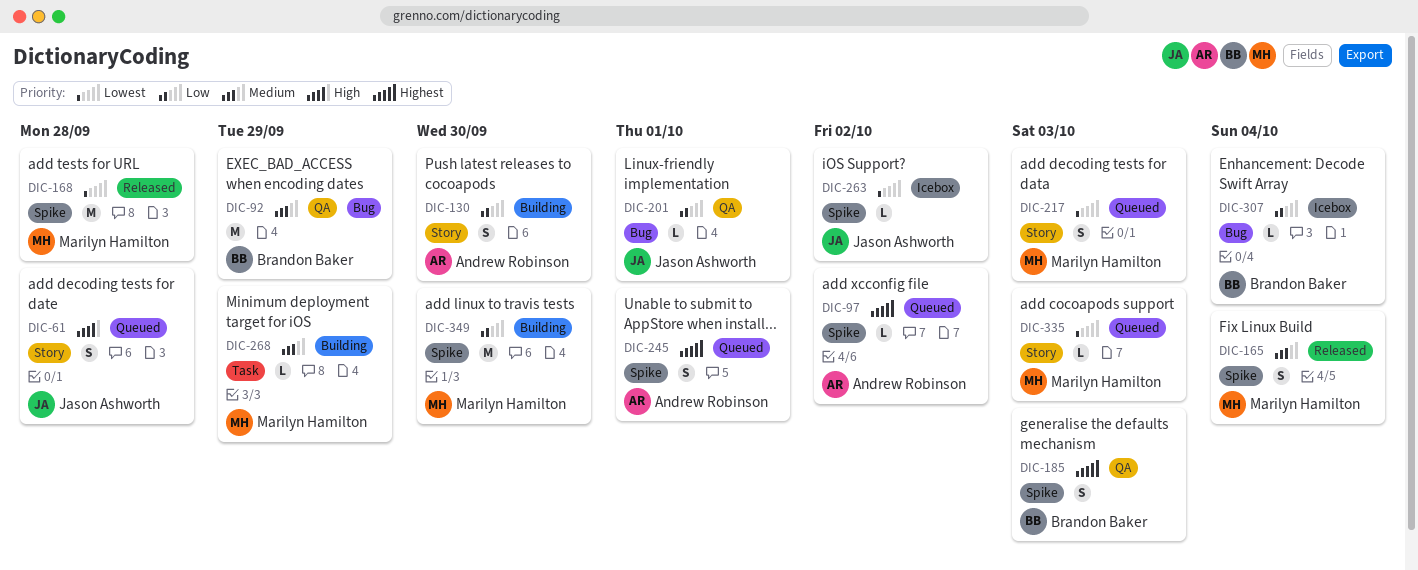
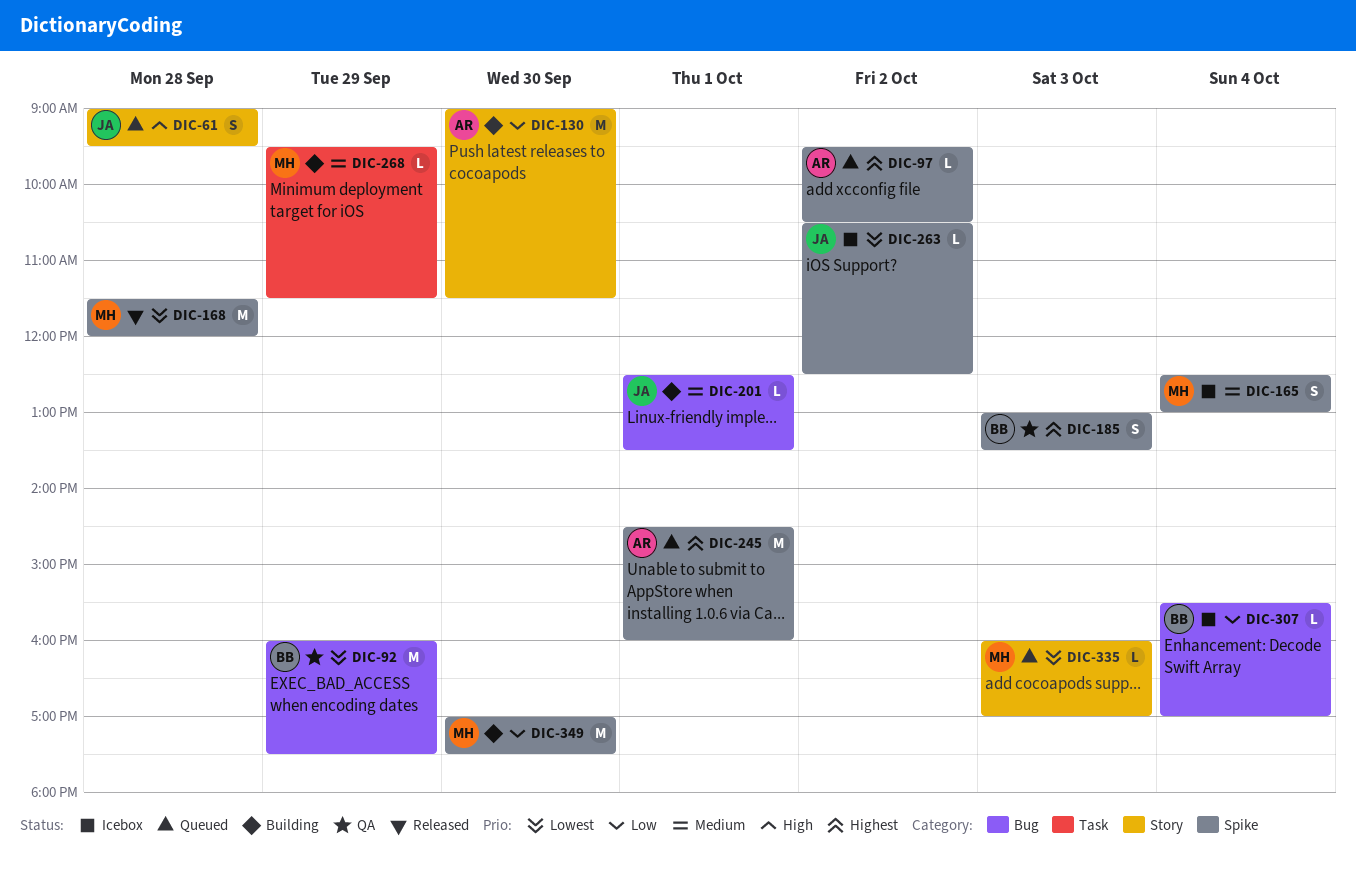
DIC-92, priority: Medium -> Lowest
DIC-130, estimate: S -> M
DIC-165, status: Released -> Icebox
DIC-201, status: QA -> Building
DIC-201, priority: Low -> Medium
DIC-217: present -> none
DIC-245, estimate: S -> M

